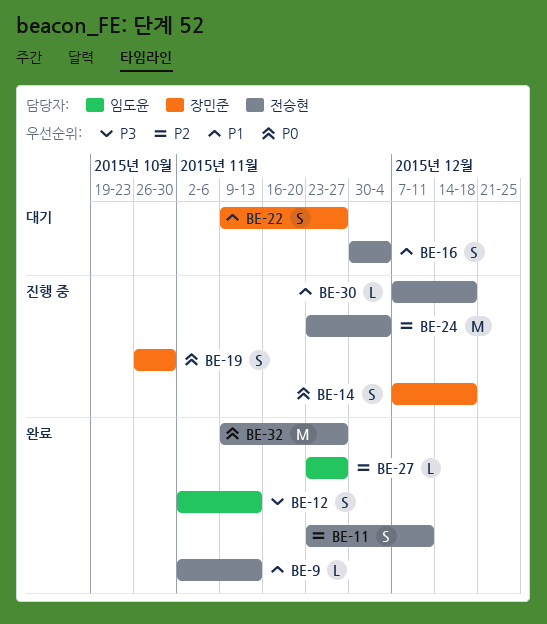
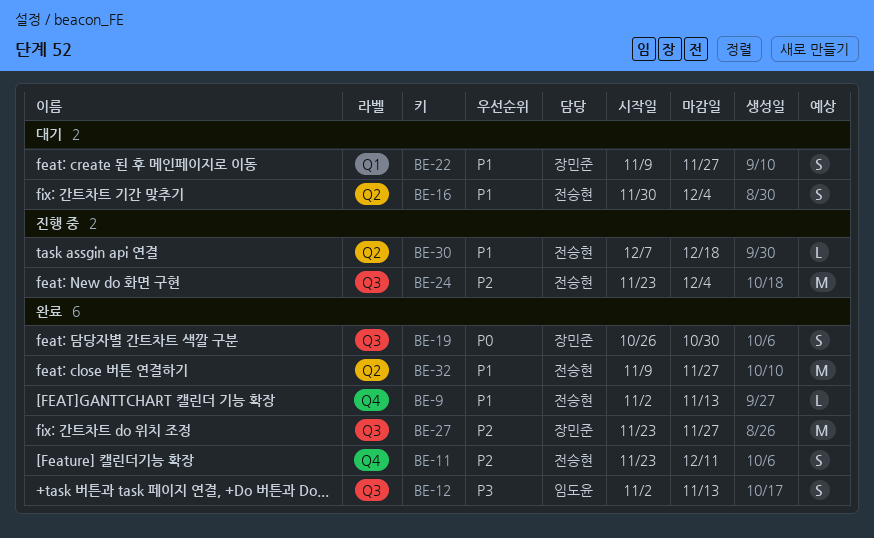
BE-14: present -> none
BE-19, status: 진행 중 -> 완료
BE-27, owner: 임도윤 -> 장민준
BE-27, estimate: L -> M
BE-32, priority: P0 -> P1

